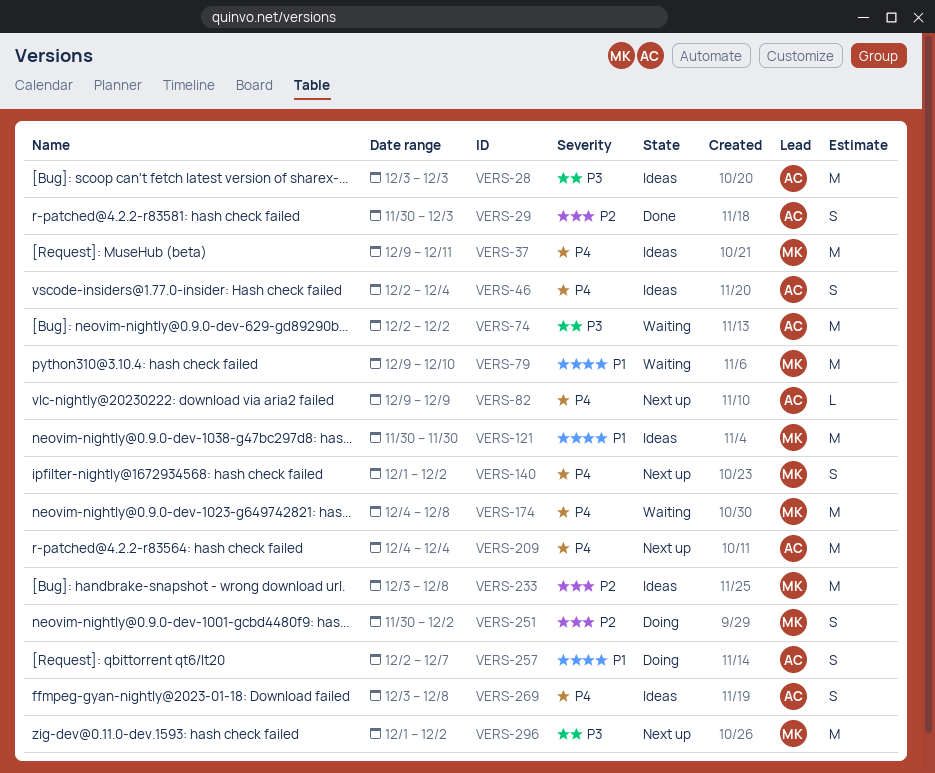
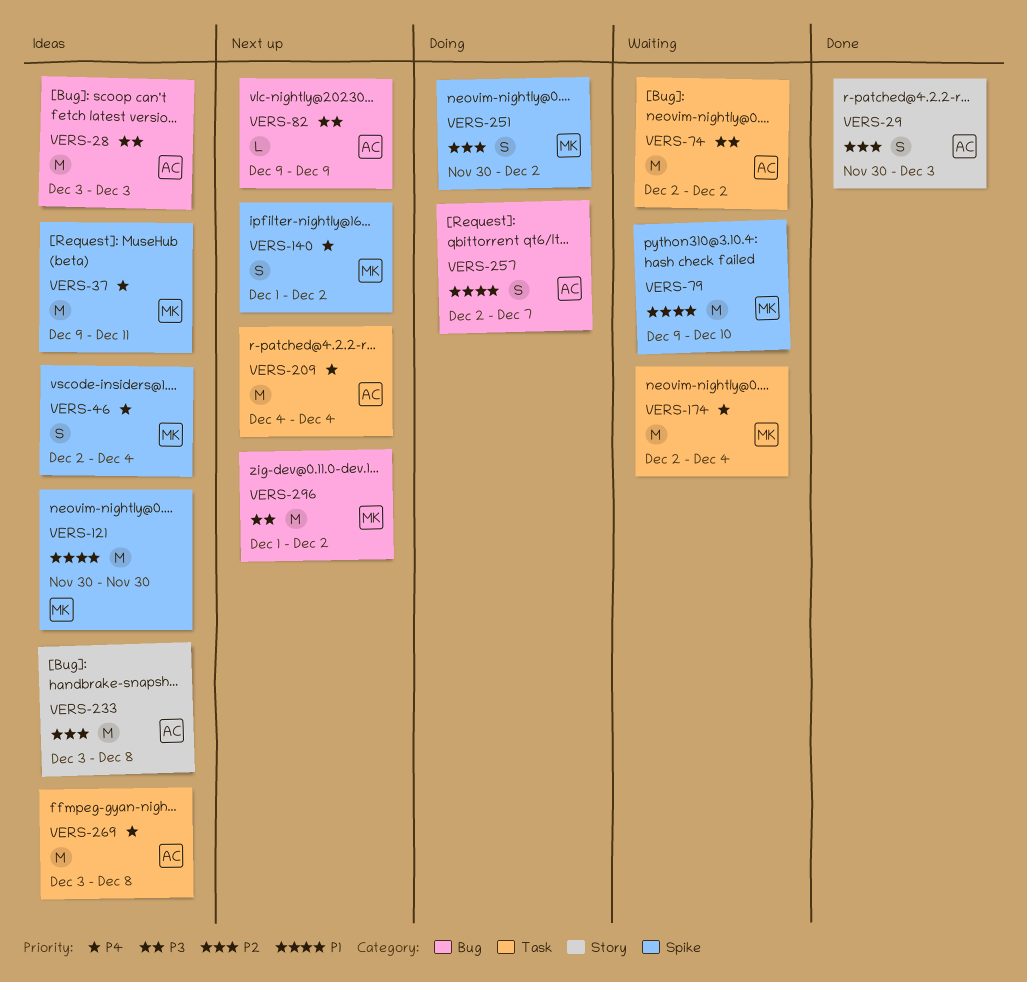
VERS-46, owner: AC -> MK
VERS-82, priority: P4 -> P3
VERS-174, start: Dec 4 -> Dec 2
VERS-174, due: Dec 8 -> Dec 4
VERS-233, owner: MK -> AC
VERS-269, estimate: S -> M

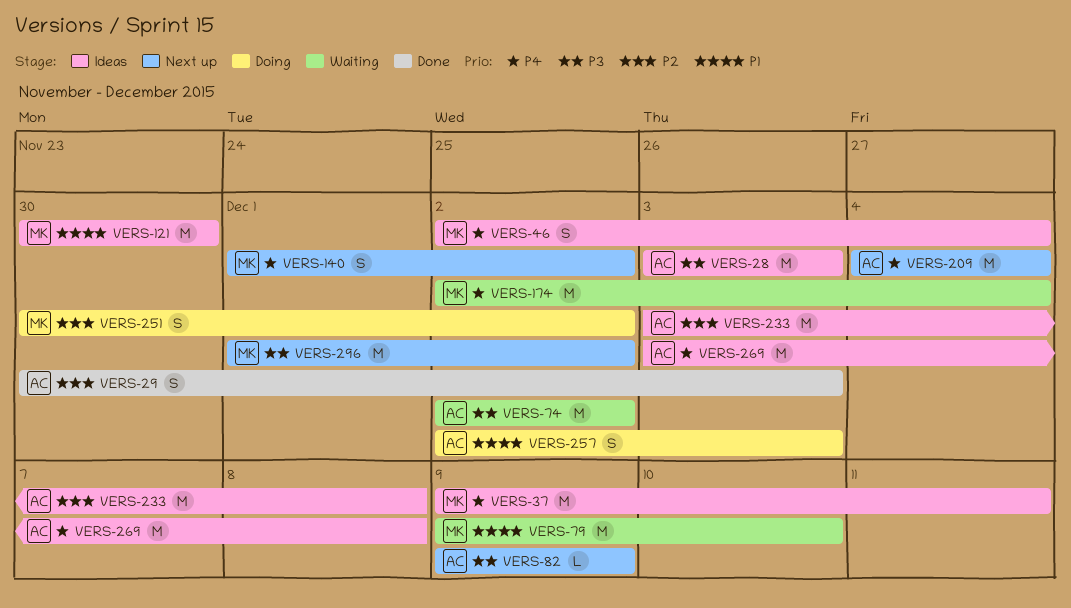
VERS-257, due: Dec 7 -> Dec 3

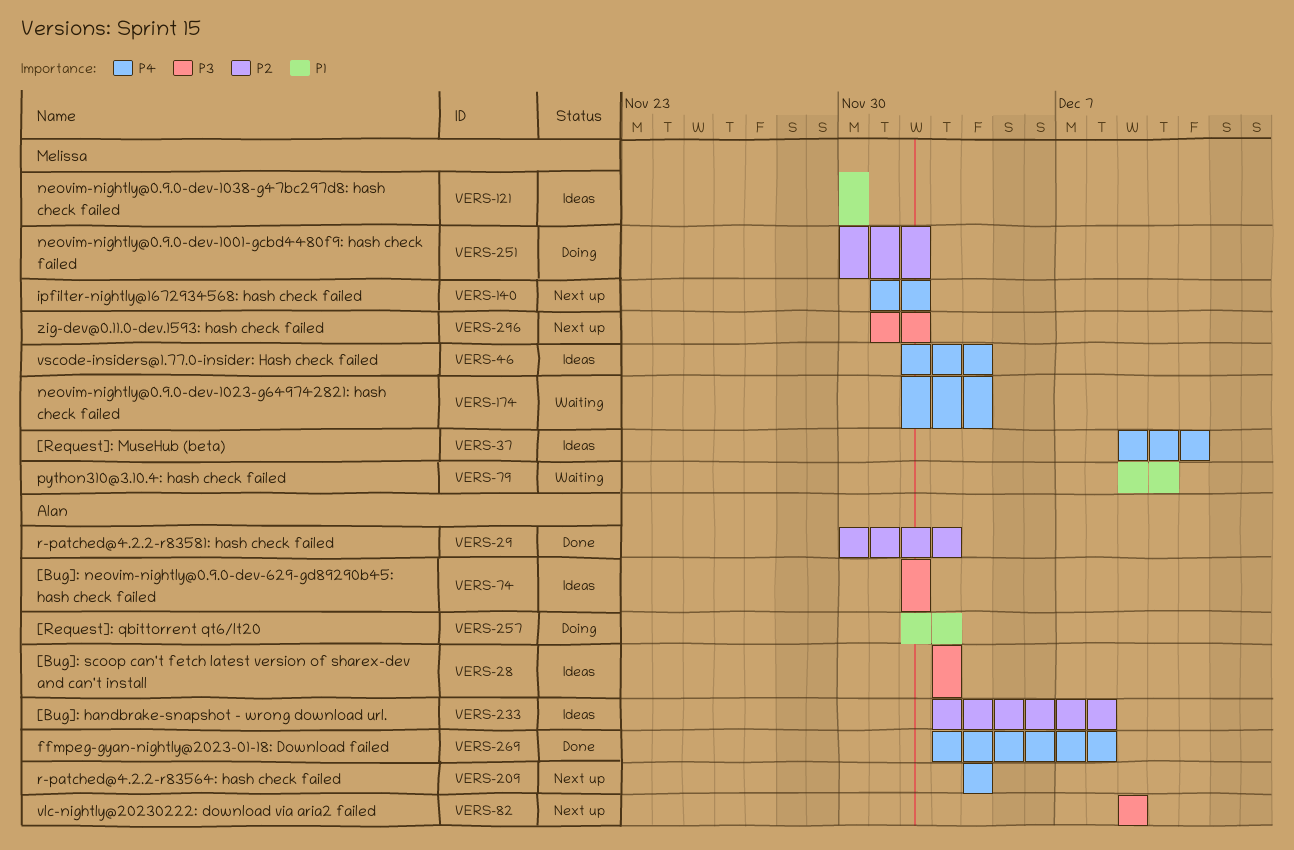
VERS-74, status: Waiting -> Ideas
VERS-269, status: Ideas -> Done

